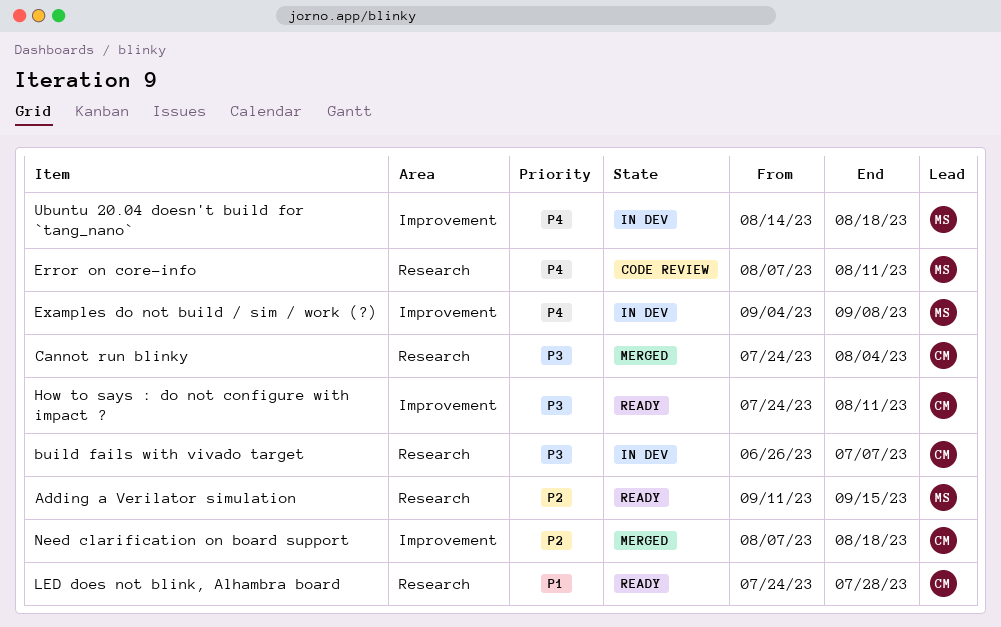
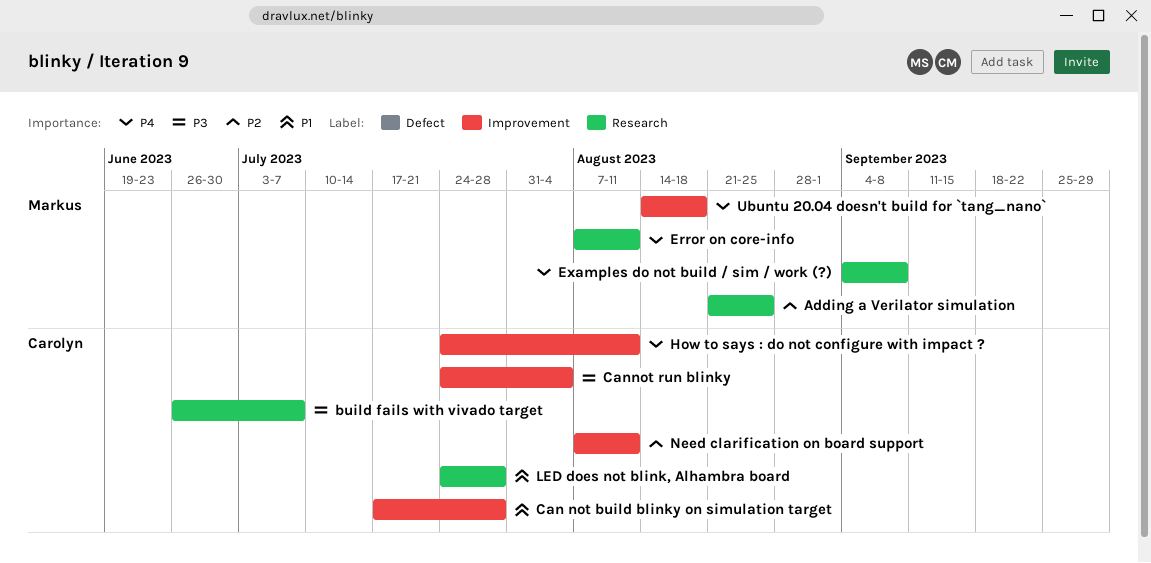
Adding a Verilator simulation, start: Sep 11 -> Aug 21
Adding a Verilator simulation, due: Sep 15 -> Aug 25
Can not build blinky on simulation target: none -> present
Cannot run blinky, label: Research -> Improvement
Examples do not build / sim / work (?), label: Improvement -> Research
How to says : do not configure with impact ?, priority: P3 -> P4
Need clarification on board support, due: Aug 18 -> Aug 11

